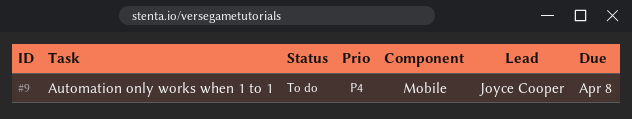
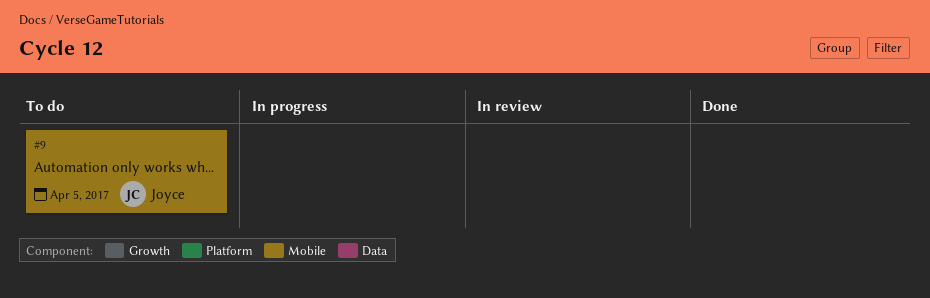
#9, due: Apr 8 -> Apr 5

